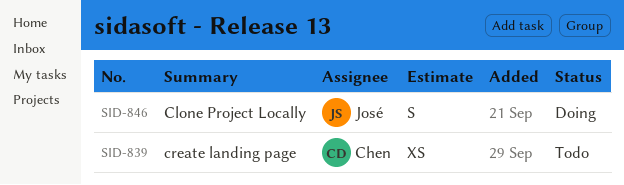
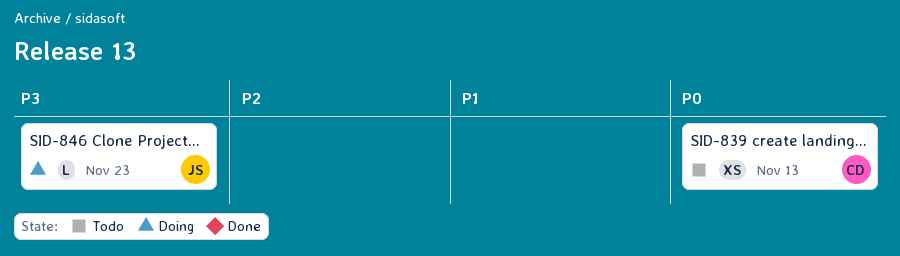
SID-846, estimate: S -> L

